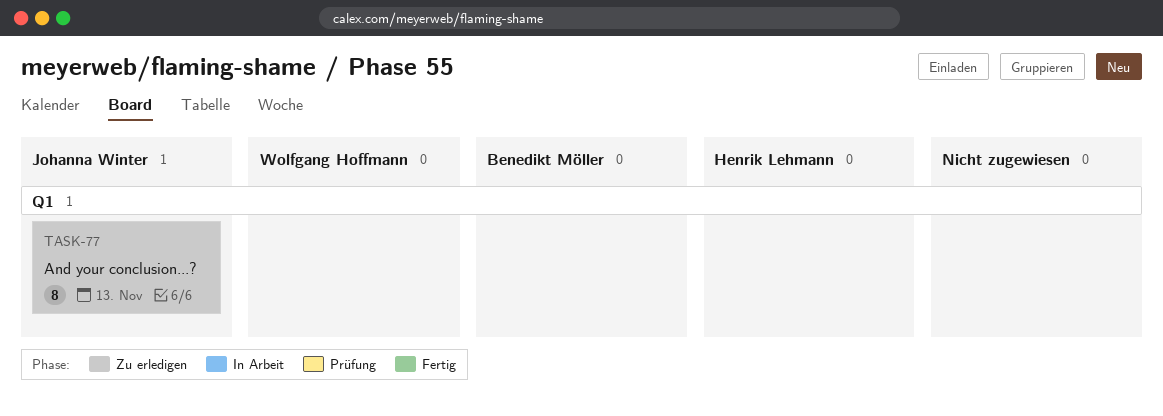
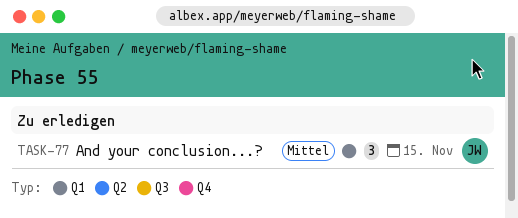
TASK-77, estimate: 8 -> 3
TASK-77, due: Nov 13 -> Nov 15

